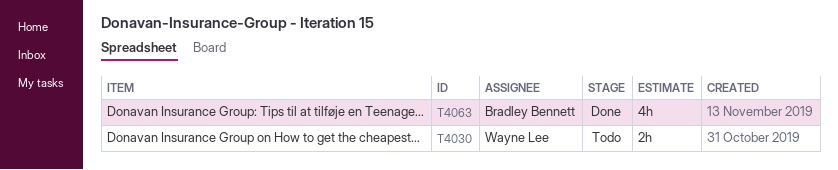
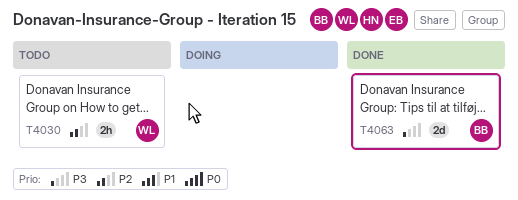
T4063, estimate: 4h -> 2d

